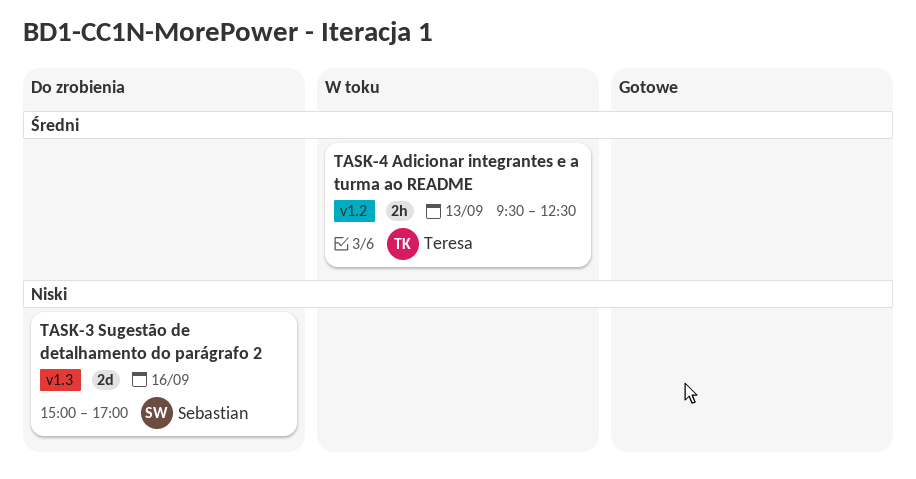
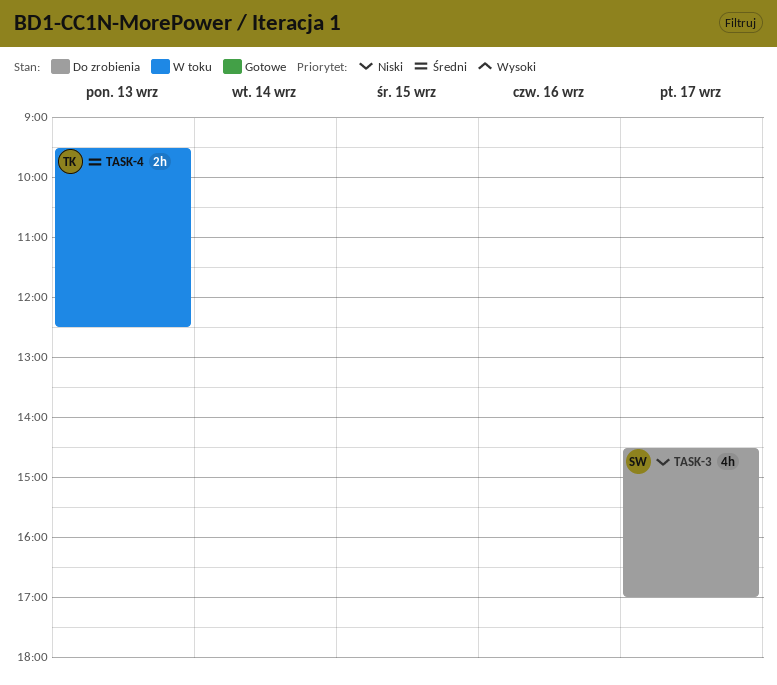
TASK-3, estimate: 2d -> 4h
TASK-3, day: Sep 16 -> Sep 17
TASK-3, begins: 15:00 -> 14:30

